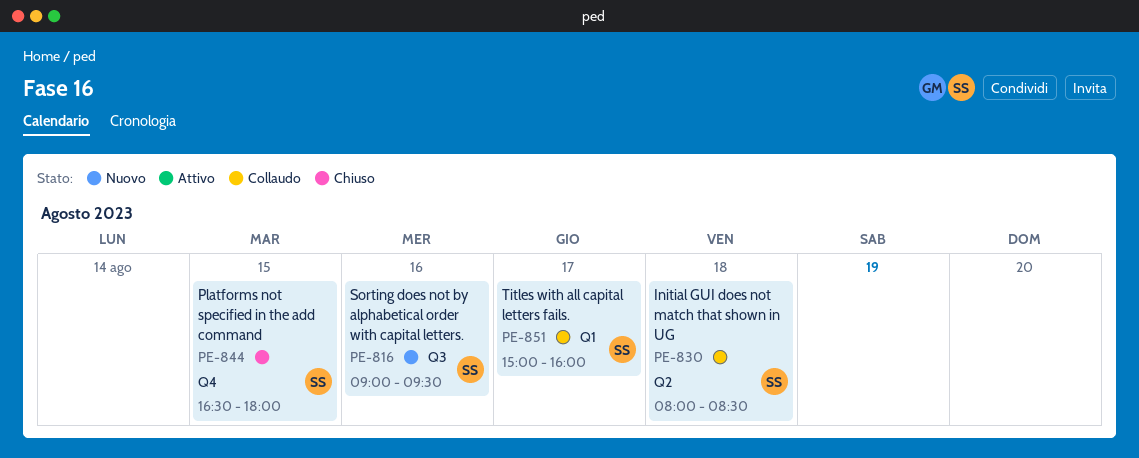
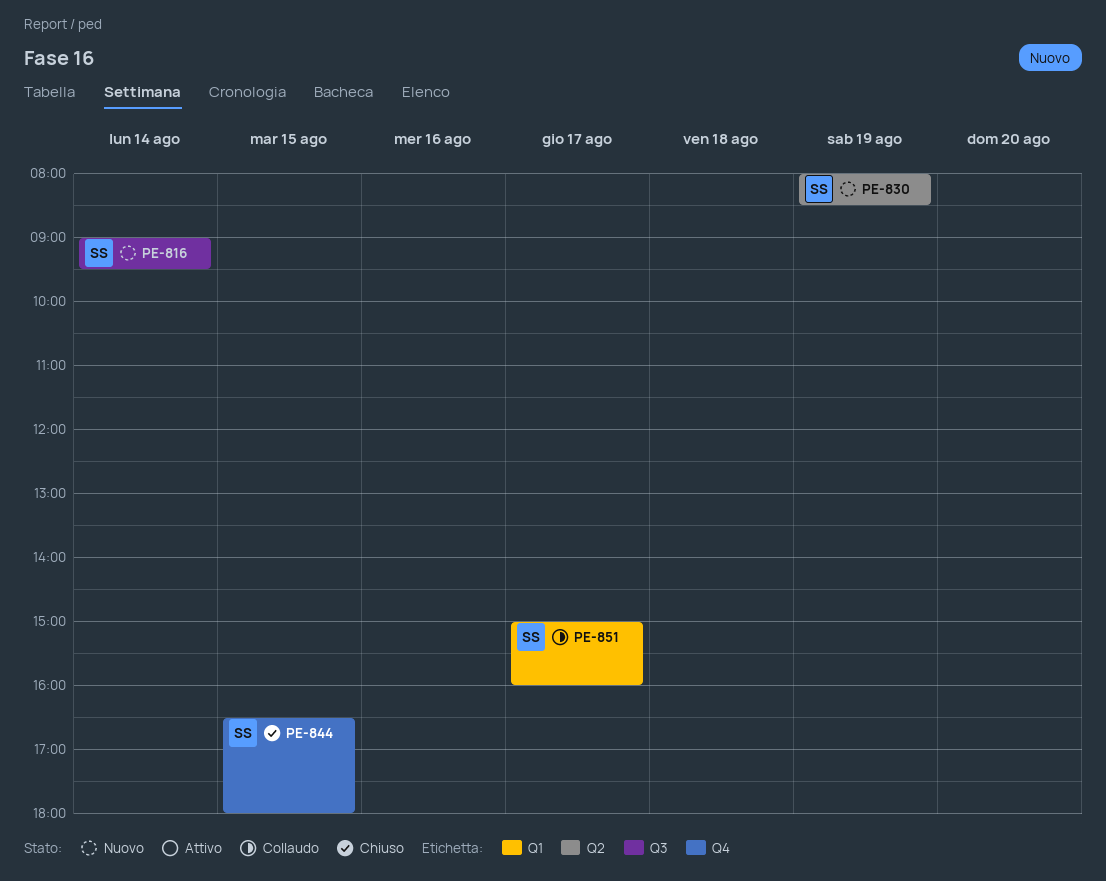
PE-816, day: Aug 16 -> Aug 14
PE-830, status: Collaudo -> Nuovo
PE-830, day: Aug 18 -> Aug 19

